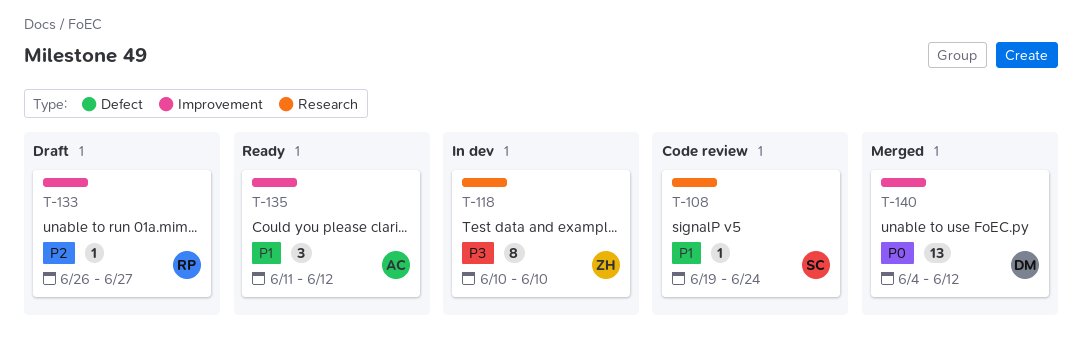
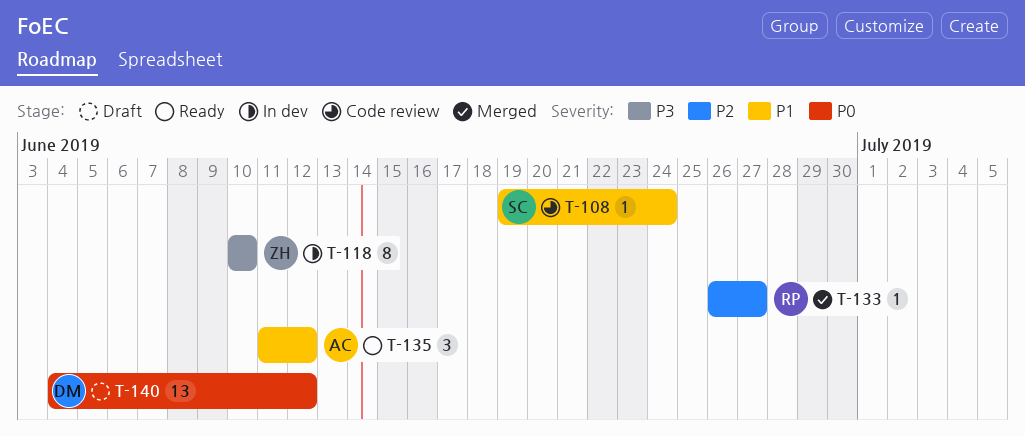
T-133, status: Draft -> Merged
T-140, status: Merged -> Draft

